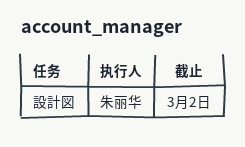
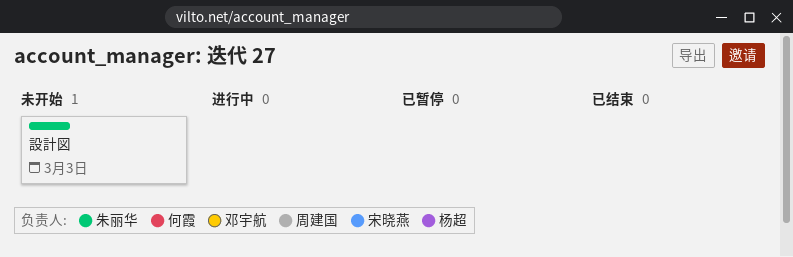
設計図, due: Mar 2 -> Mar 3

